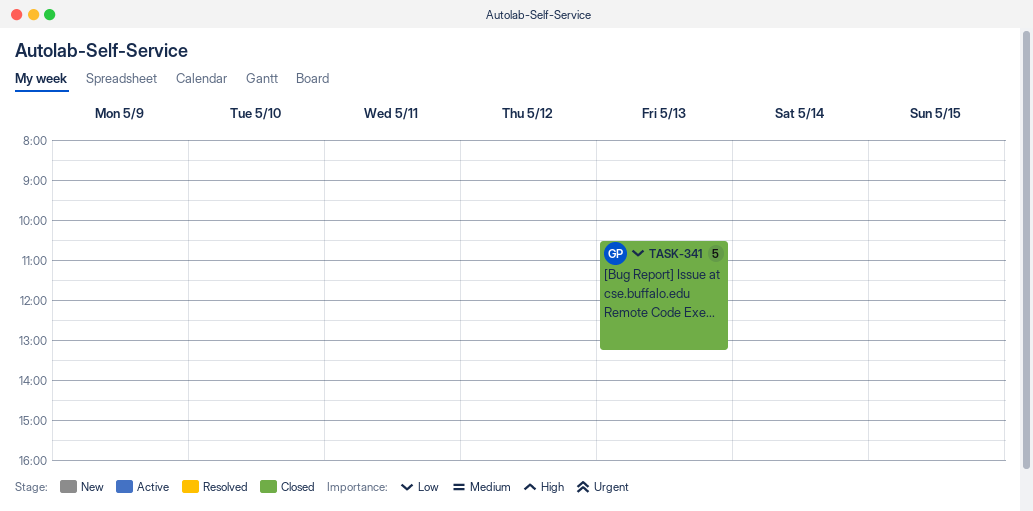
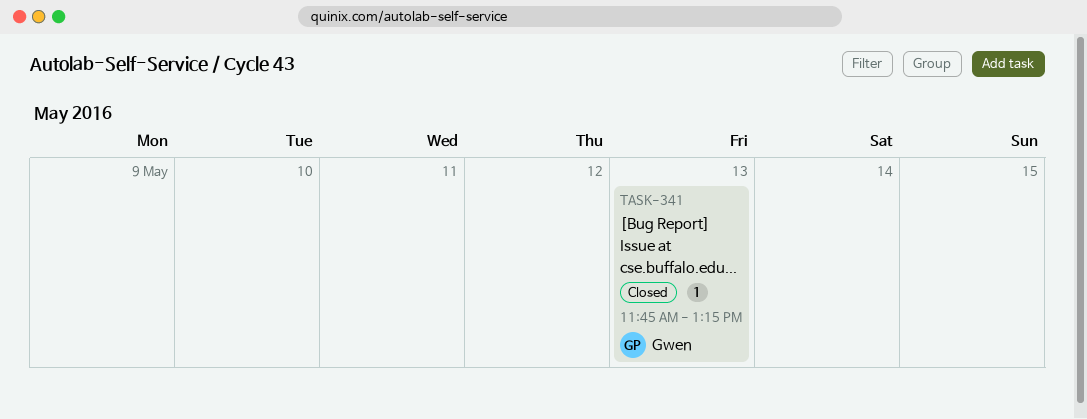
TASK-341, estimate: 5 -> 1
TASK-341, begins: 10:30 -> 11:45

